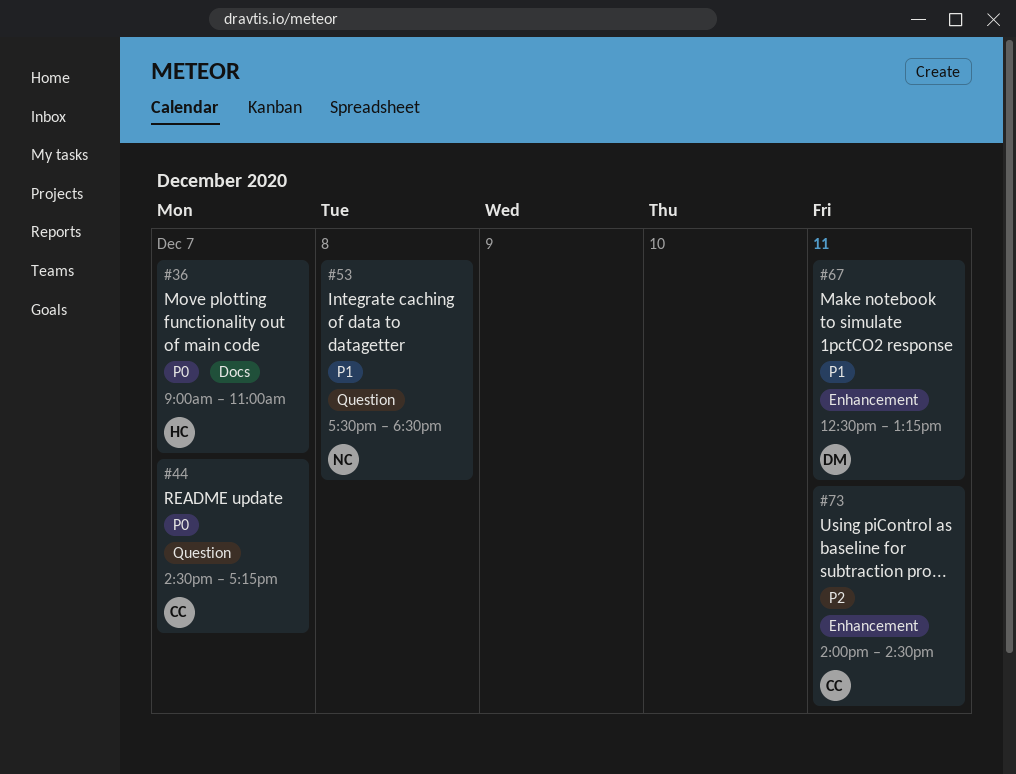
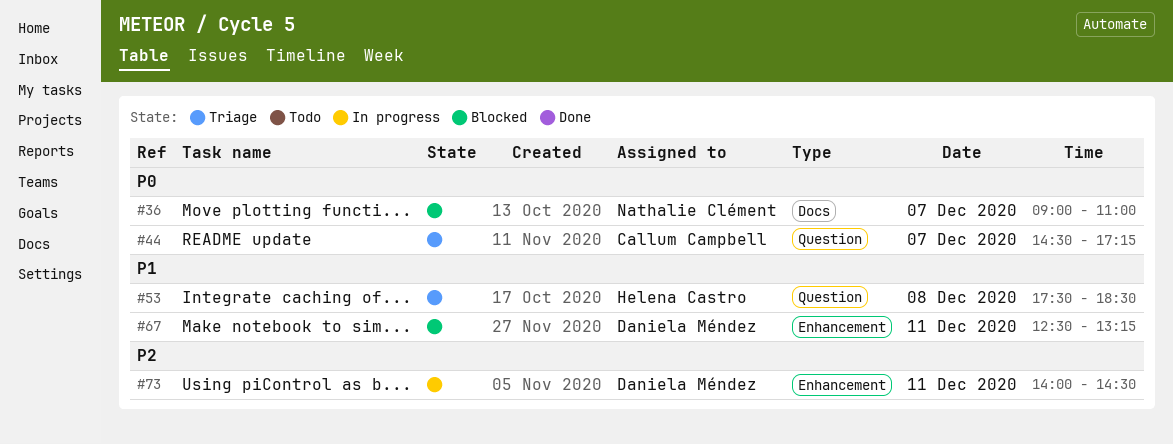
#36, owner: Helena Castro -> Nathalie Clément
#53, owner: Nathalie Clément -> Helena Castro
#73, owner: Callum Campbell -> Daniela Méndez

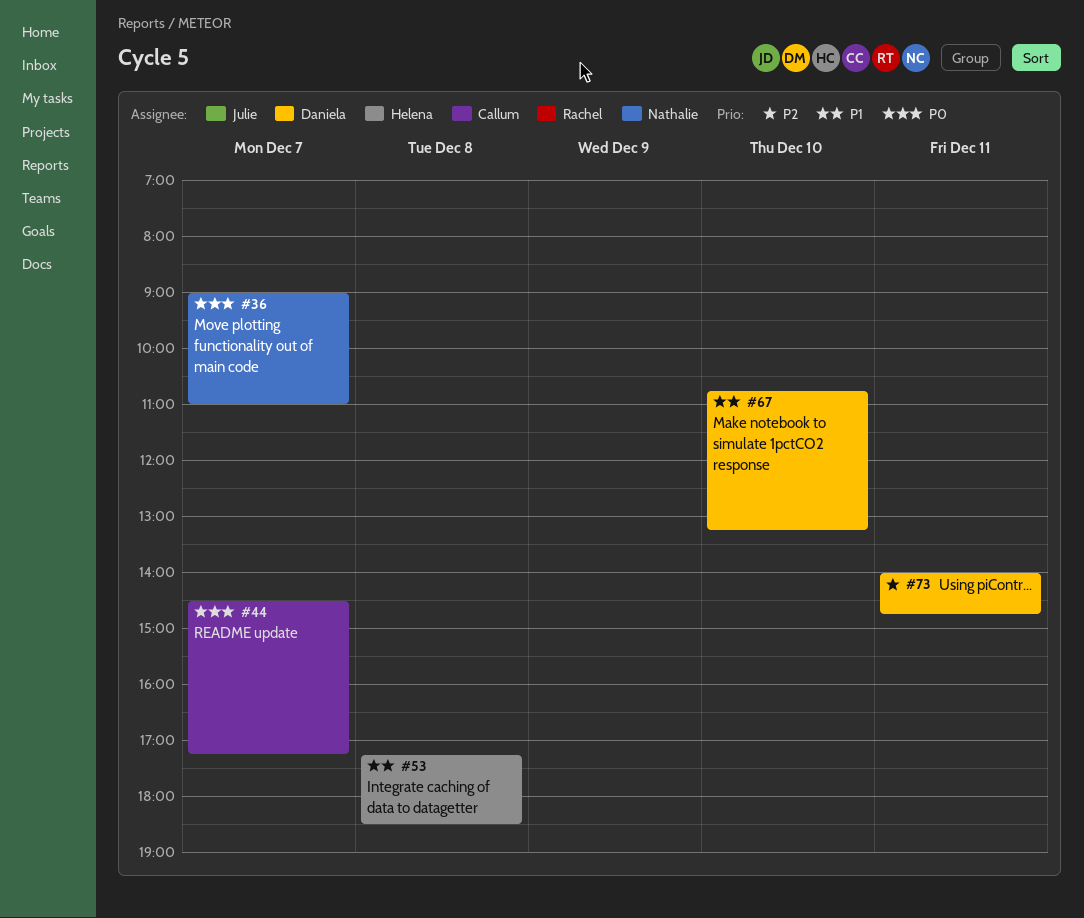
#53, begins: 17:30 -> 17:15
#67, day: Dec 11 -> Dec 10
#67, begins: 12:30 -> 10:45
#73, ends: 14:30 -> 14:45

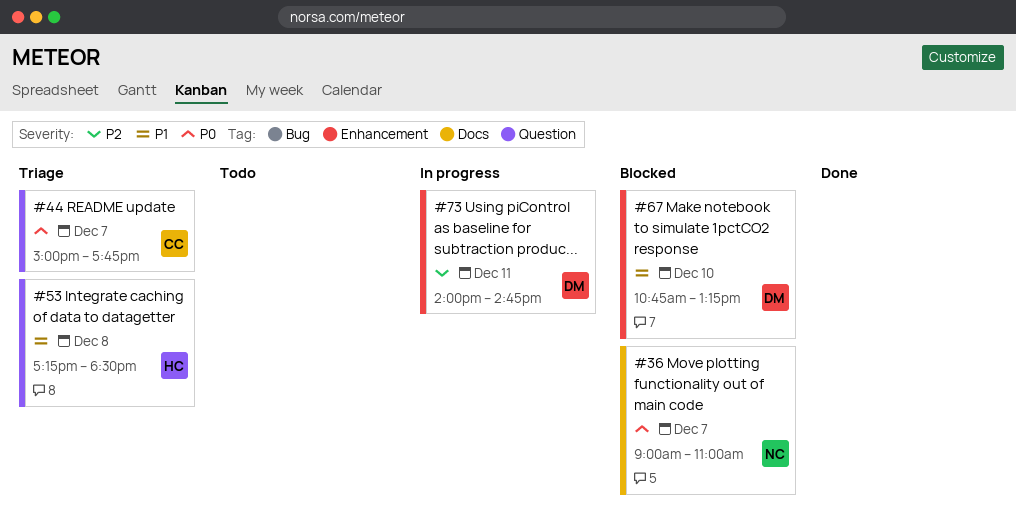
#44, begins: 14:30 -> 15:00
#44, ends: 17:15 -> 17:45

